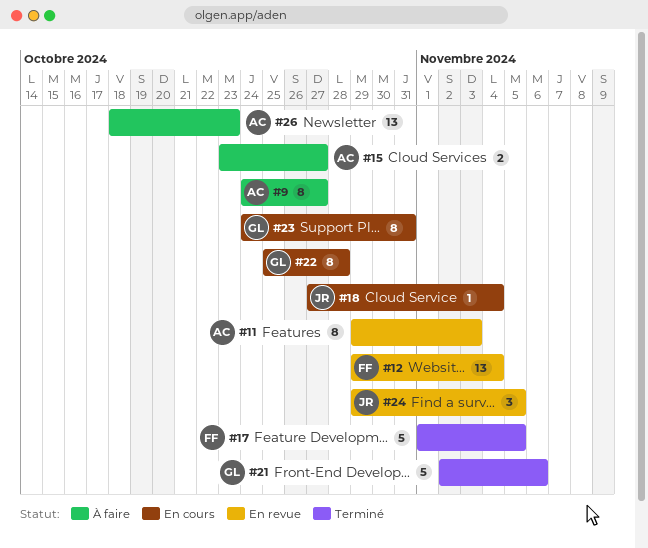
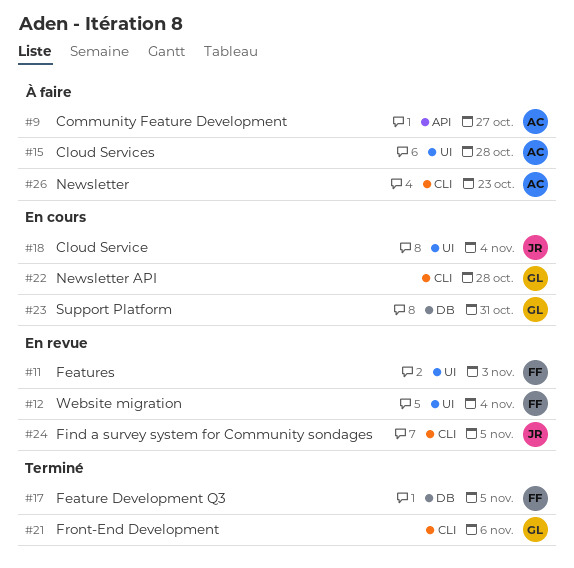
#11, owner: AC -> FF
#15, due: Oct 27 -> Oct 28

